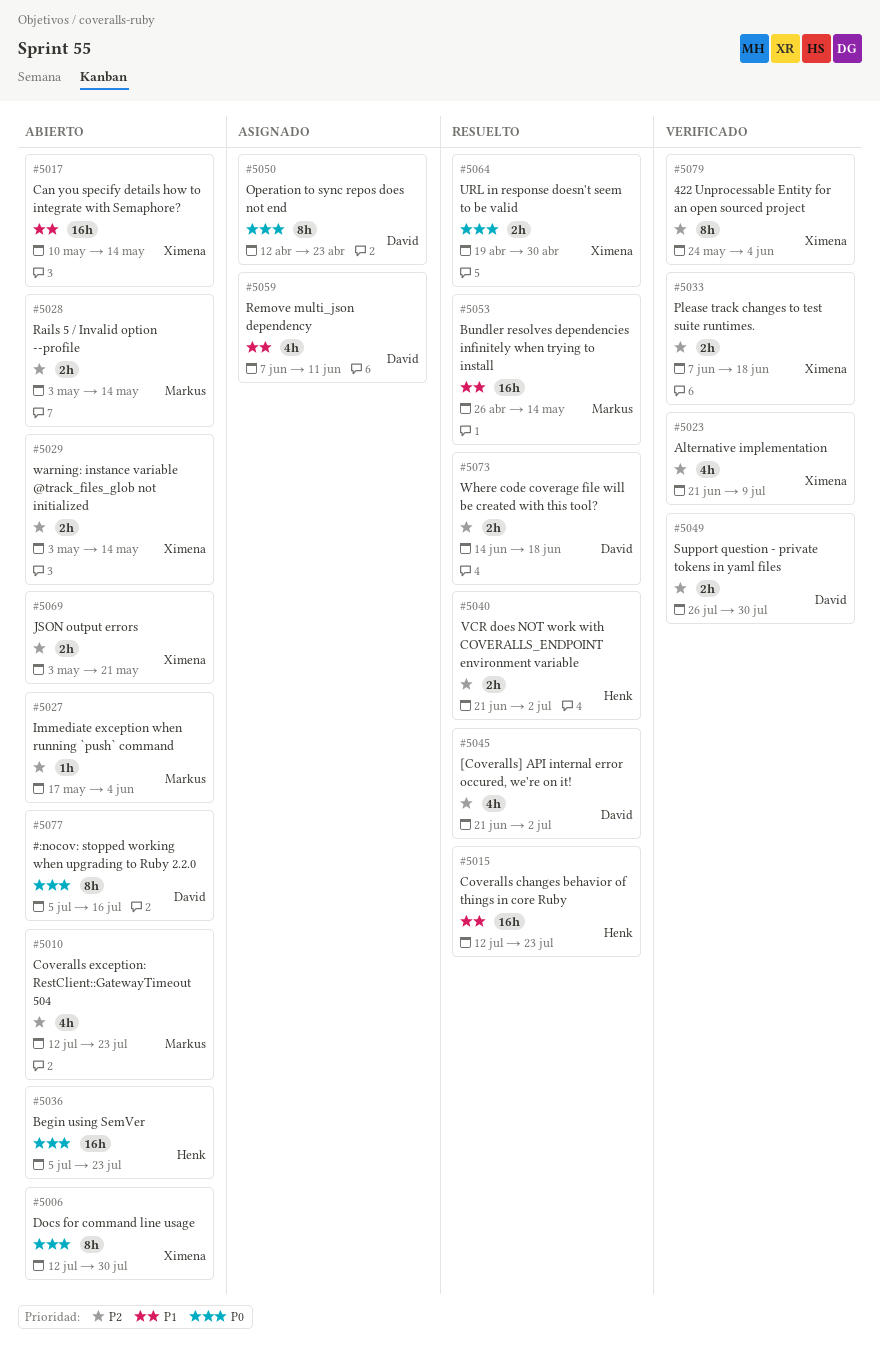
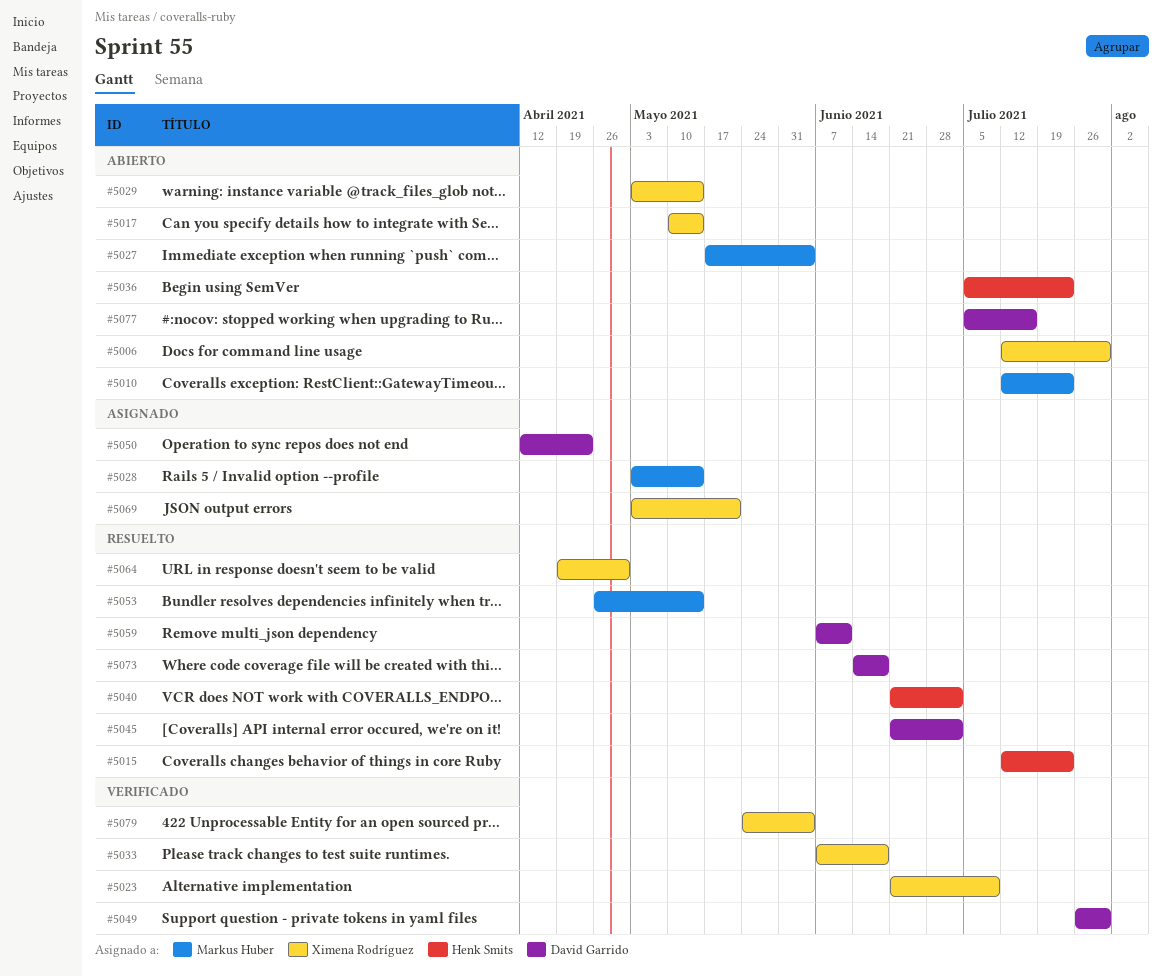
#5028, status: Abierto -> Asignado
#5059, status: Asignado -> Resuelto
#5069, status: Abierto -> Asignado

